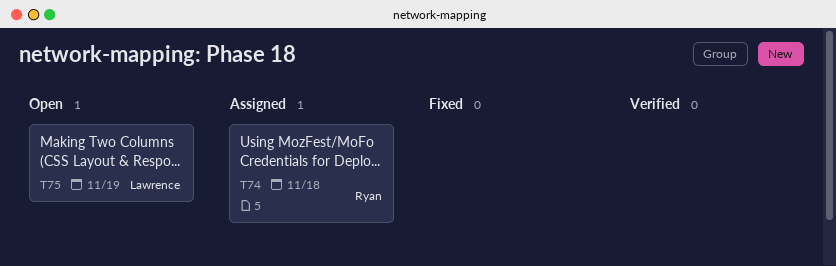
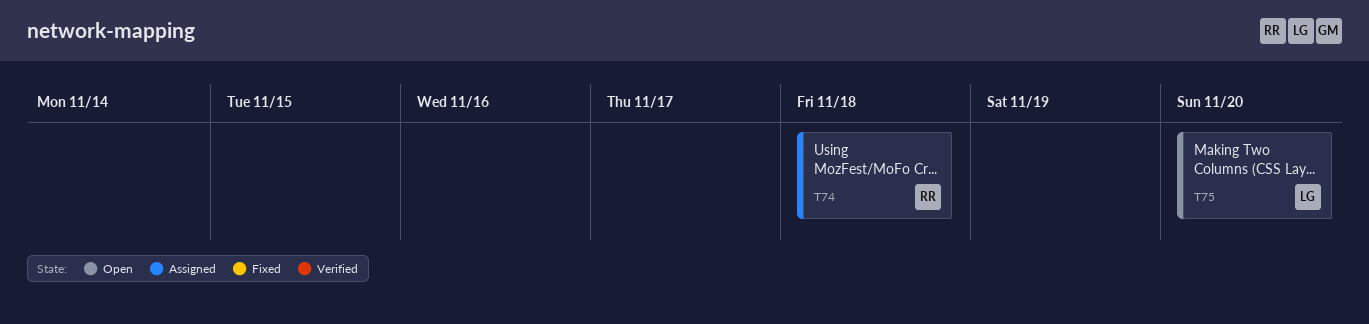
T75, due: Nov 19 -> Nov 20

